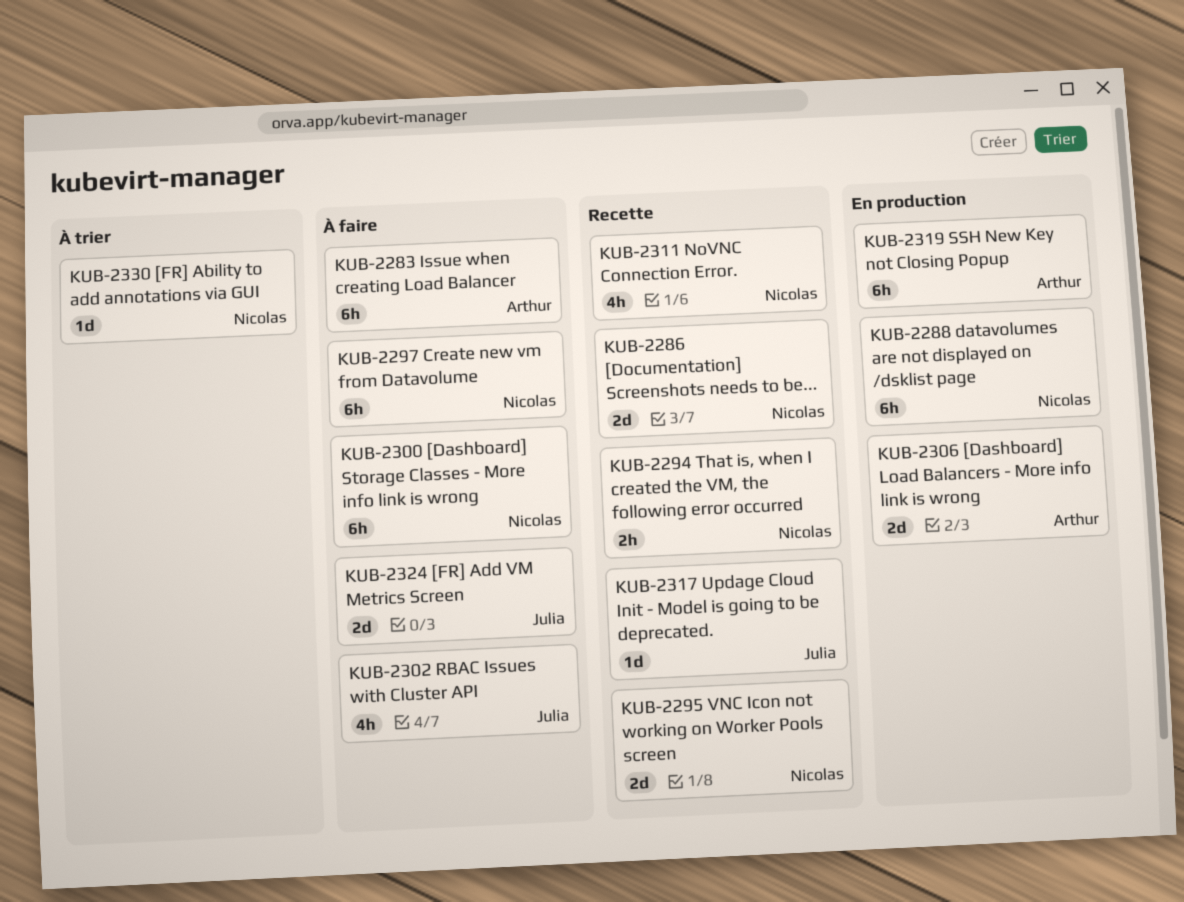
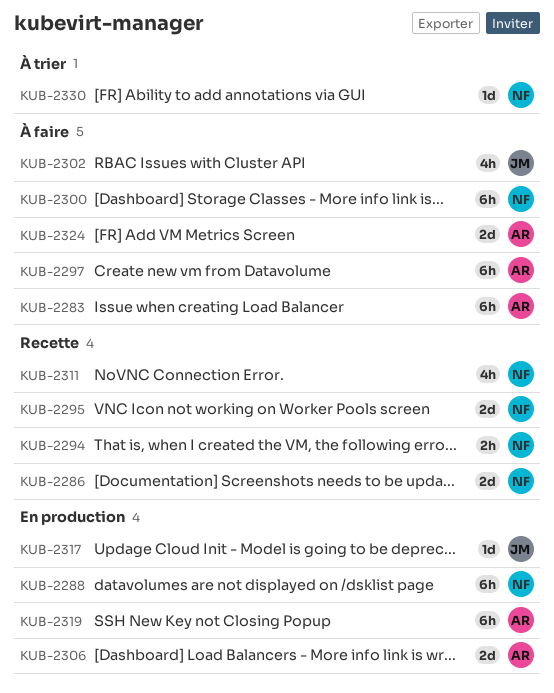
KUB-2297, owner: Nicolas -> Arthur
KUB-2317, status: Recette -> En production
KUB-2324, owner: Julia -> Arthur

